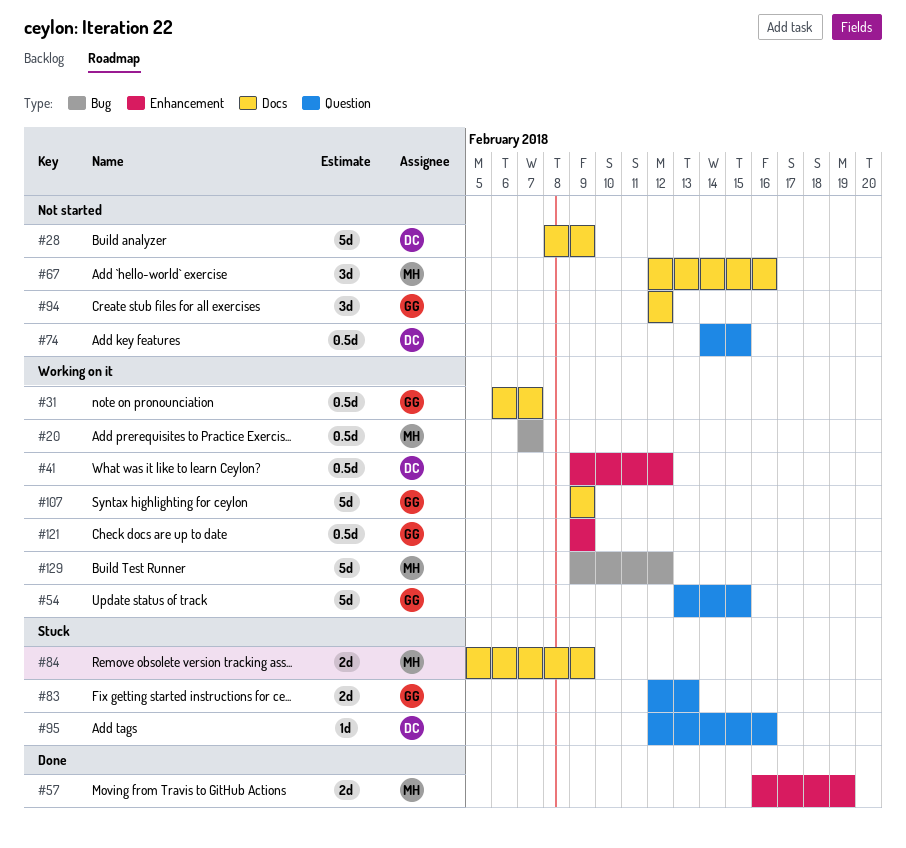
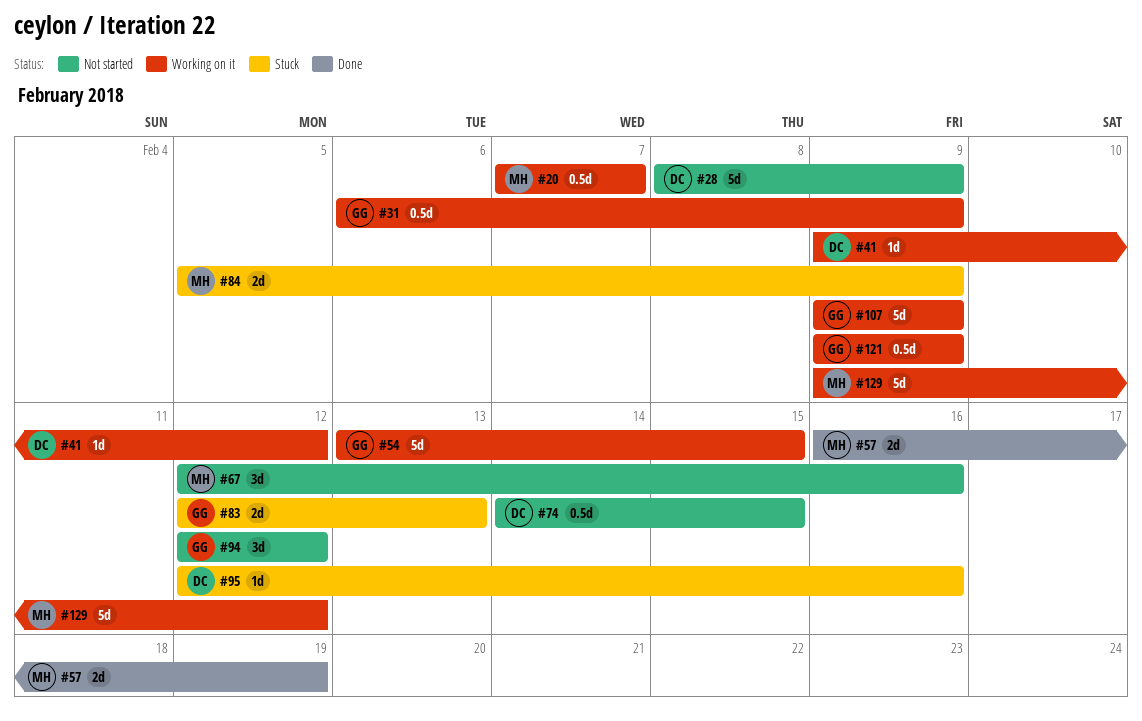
#31, due: Feb 7 -> Feb 9
#41, estimate: 0.5d -> 1d

